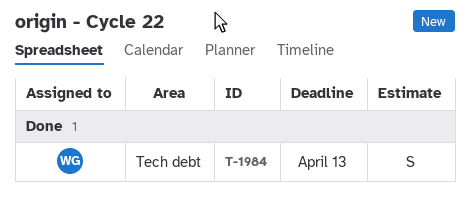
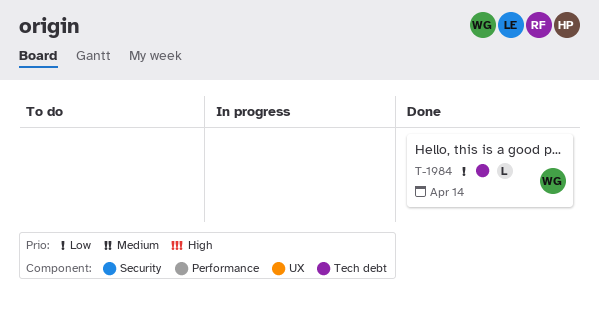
T-1984, estimate: S -> L
T-1984, due: Apr 13 -> Apr 14

